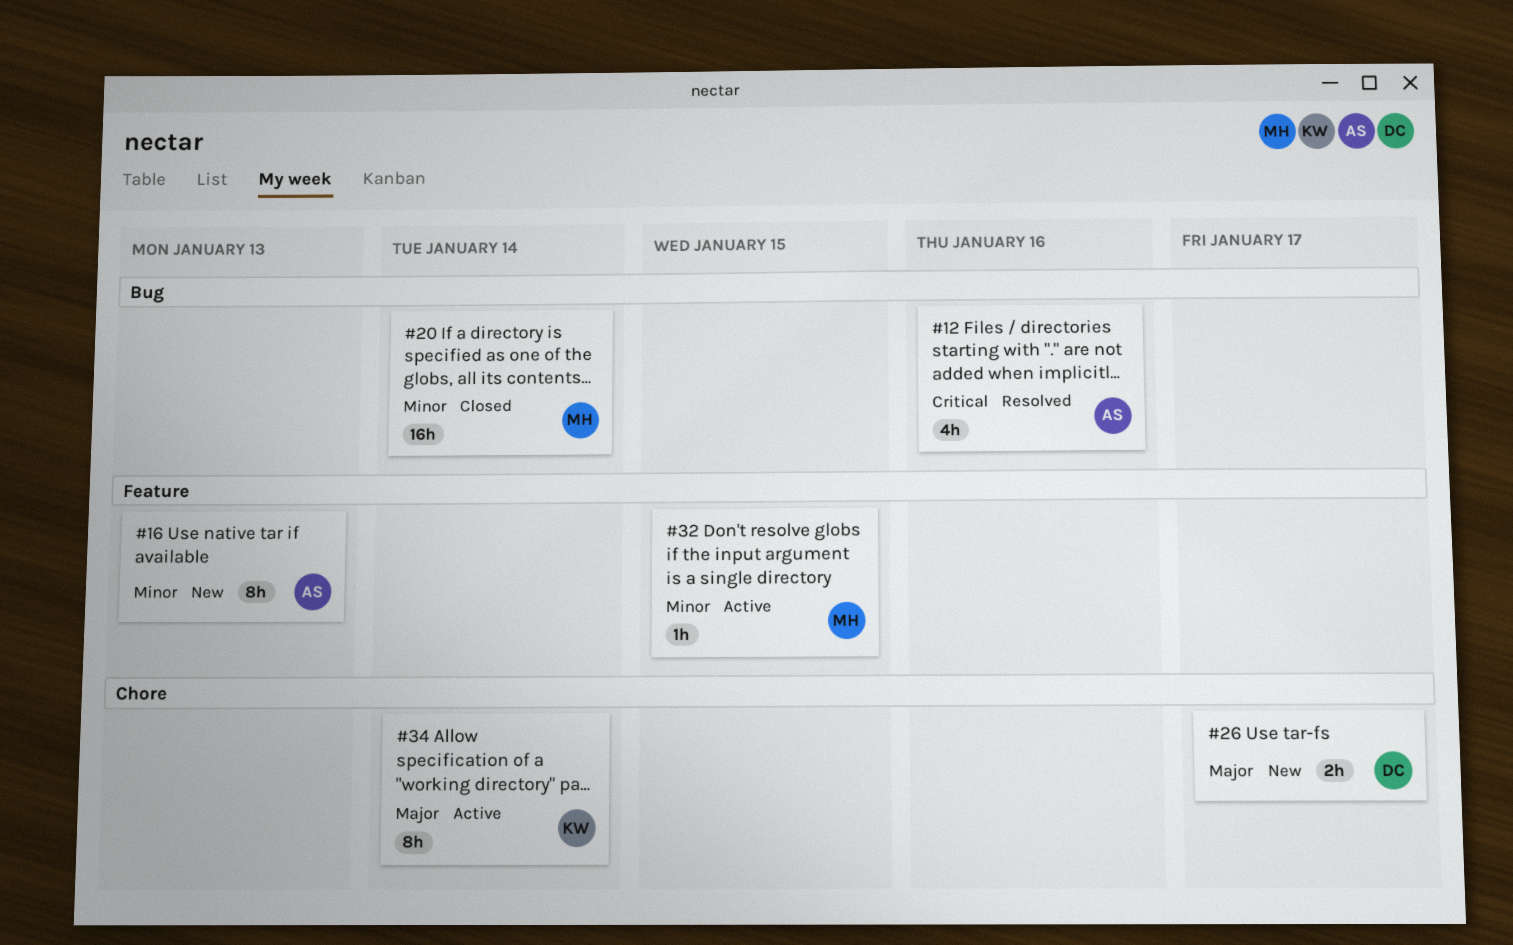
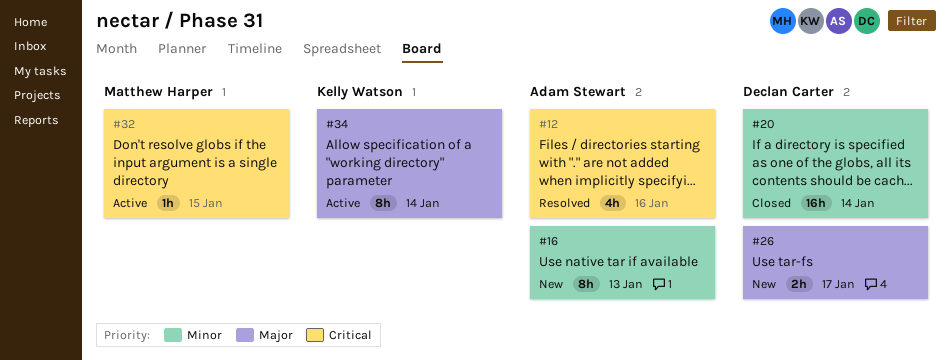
#20, owner: Matthew Harper -> Declan Carter
#32, priority: Minor -> Critical

